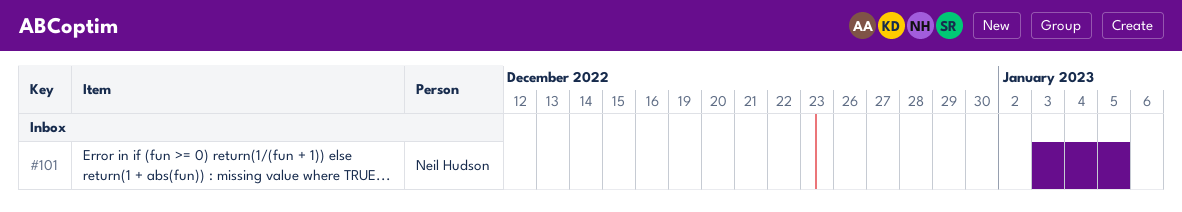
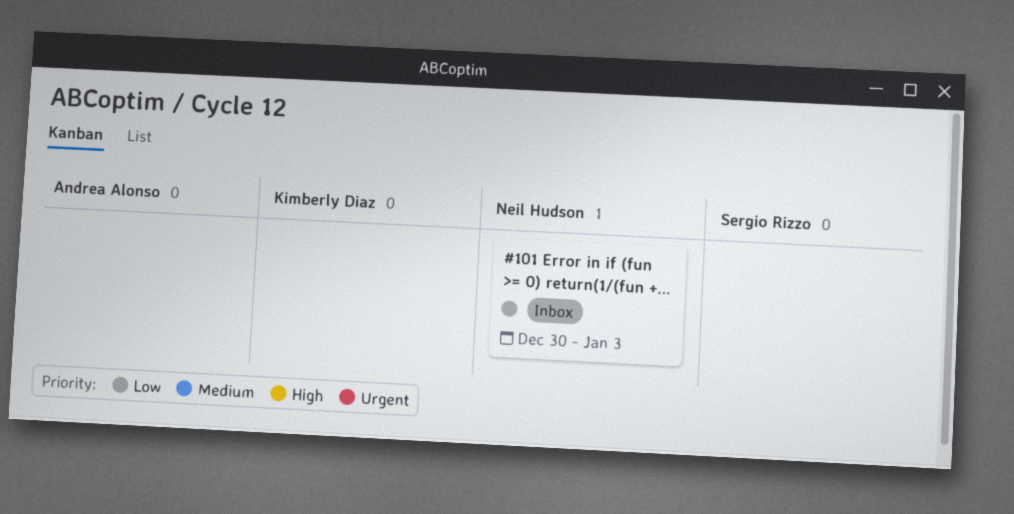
#101, start: Jan 3 -> Dec 30
#101, due: Jan 5 -> Jan 3

